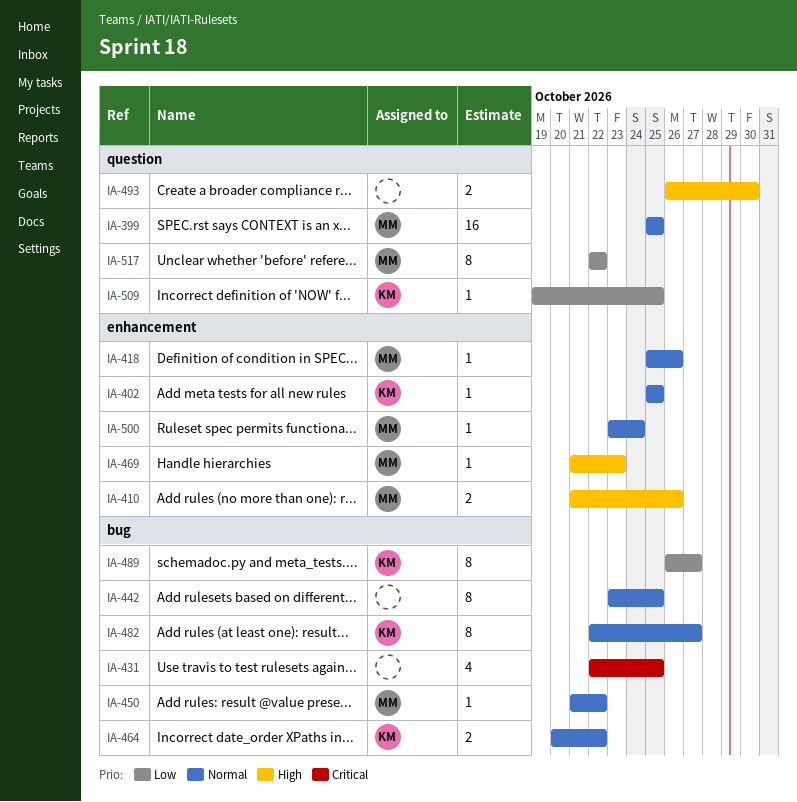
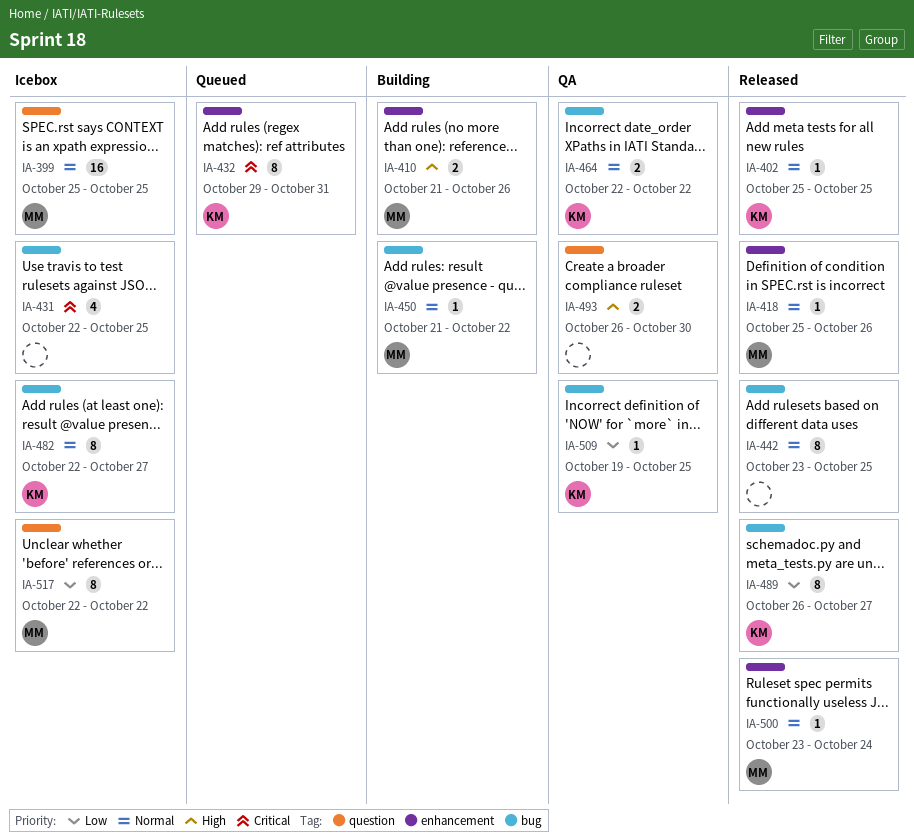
IA-432: none -> present
IA-464, start: Oct 20 -> Oct 22
IA-469: present -> none
IA-509, label: question -> bug

